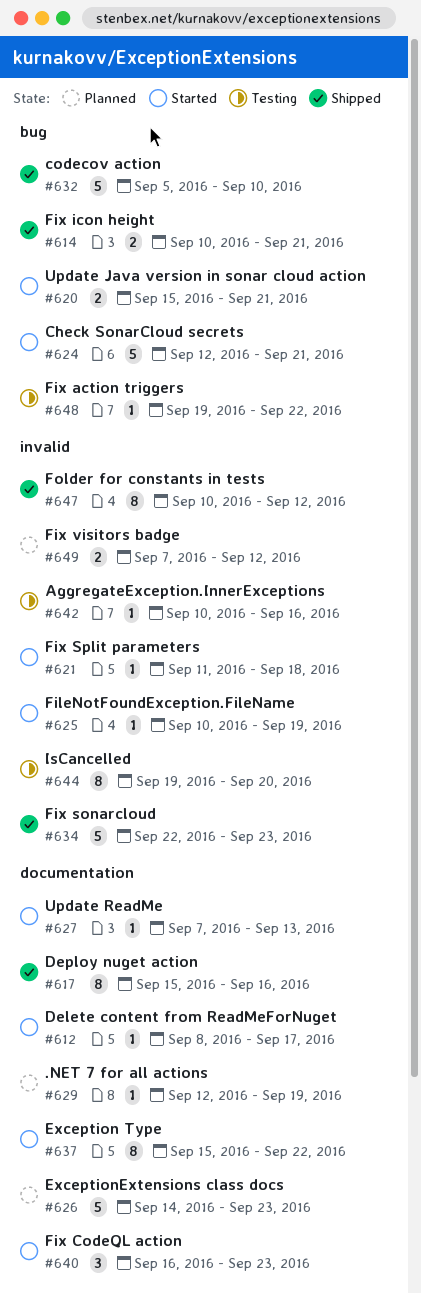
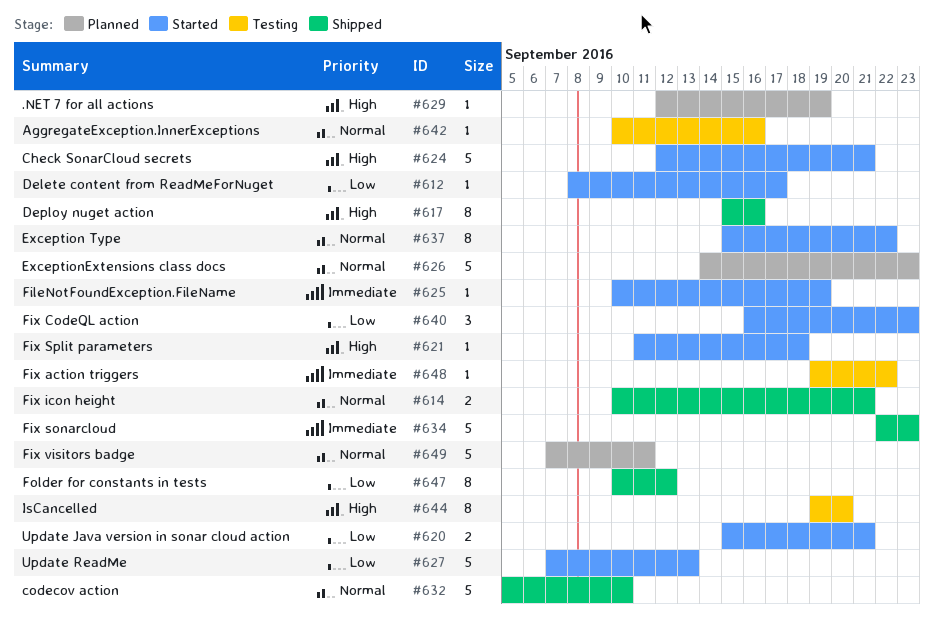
#627, estimate: 1 -> 5
#649, estimate: 2 -> 5
#649, due: Sep 12 -> Sep 11

